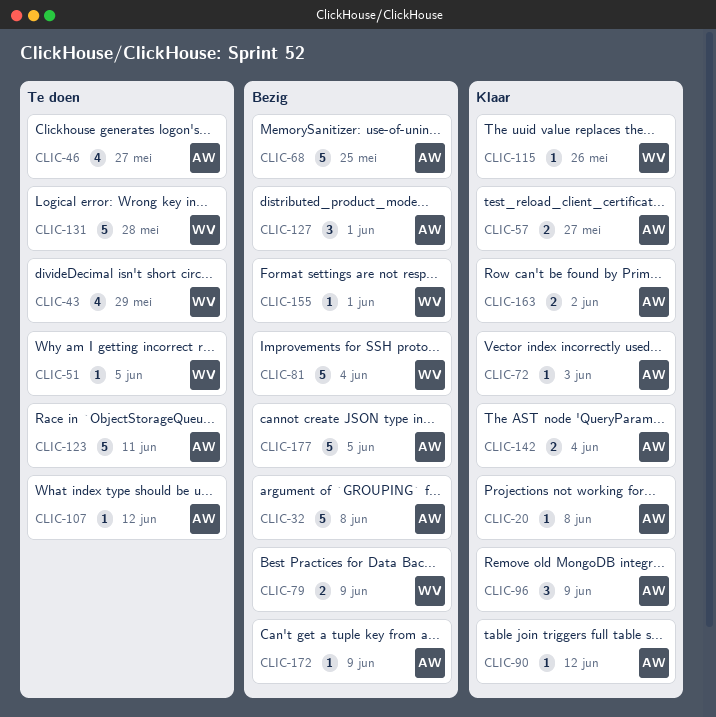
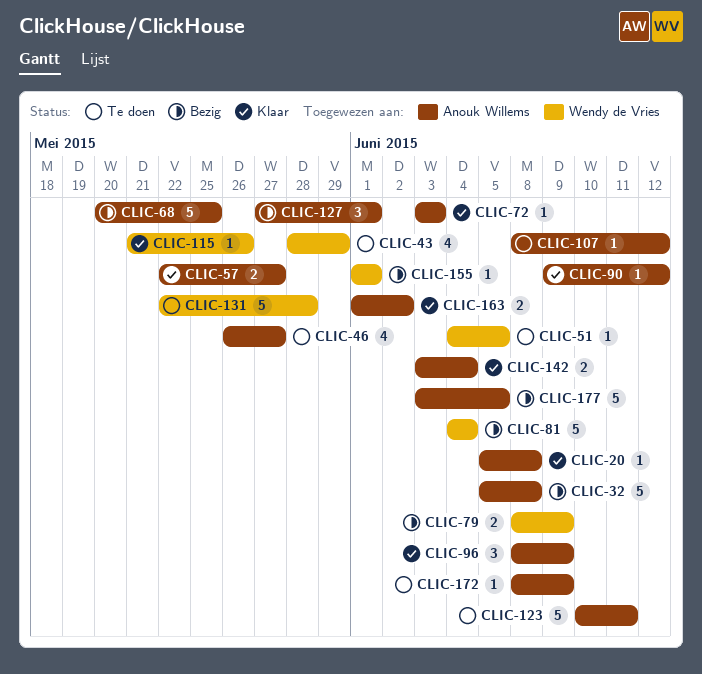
CLIC-172, status: Bezig -> Te doen

